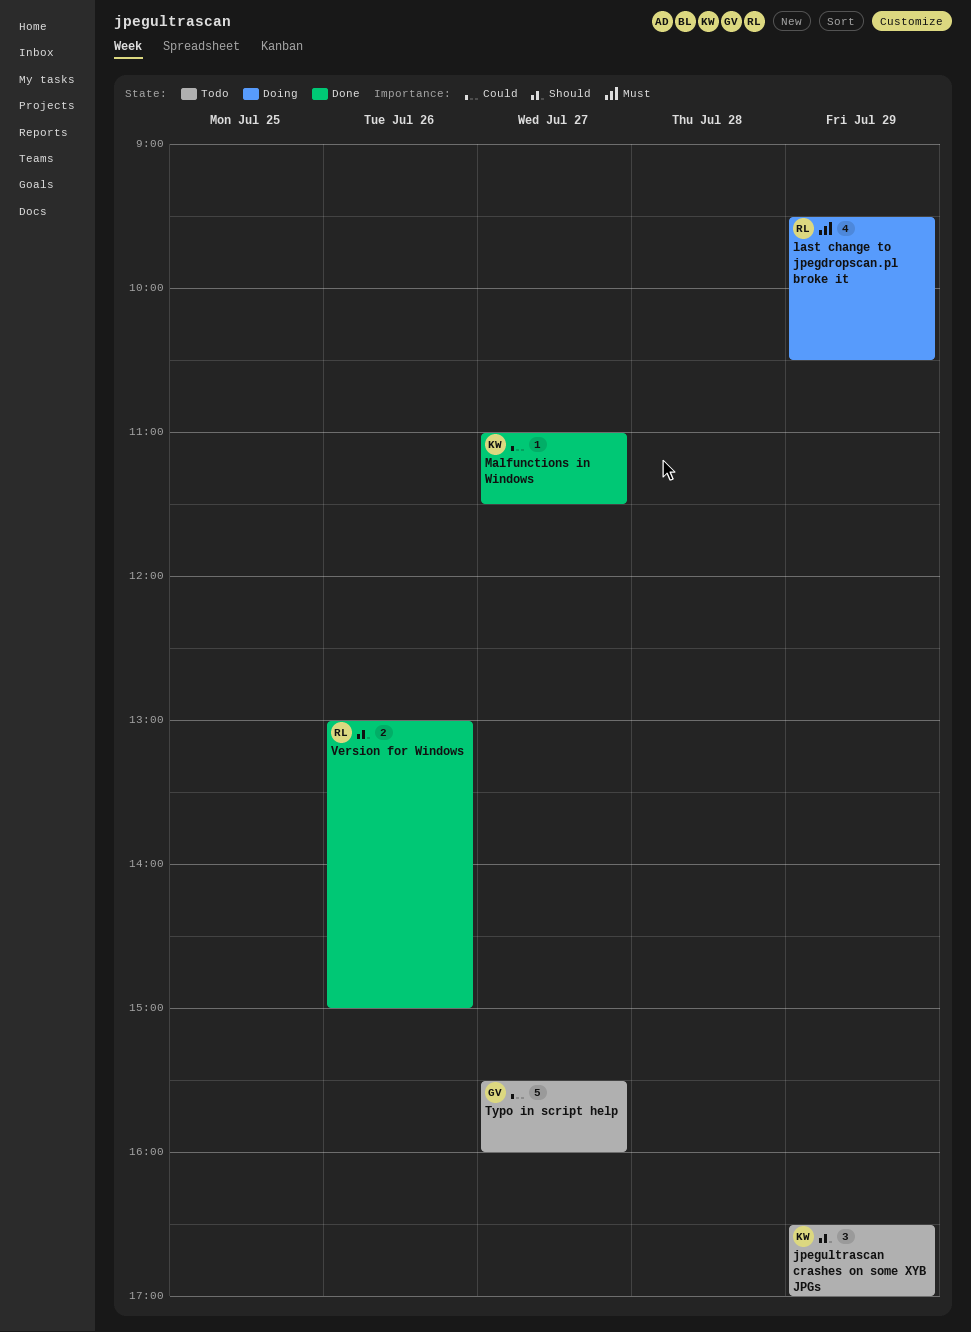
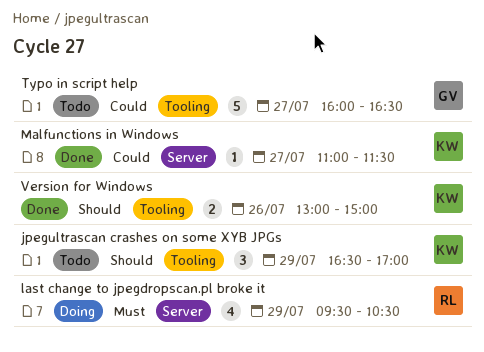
Typo in script help, begins: 15:30 -> 16:00
Typo in script help, ends: 16:00 -> 16:30
Version for Windows, owner: RL -> KW

